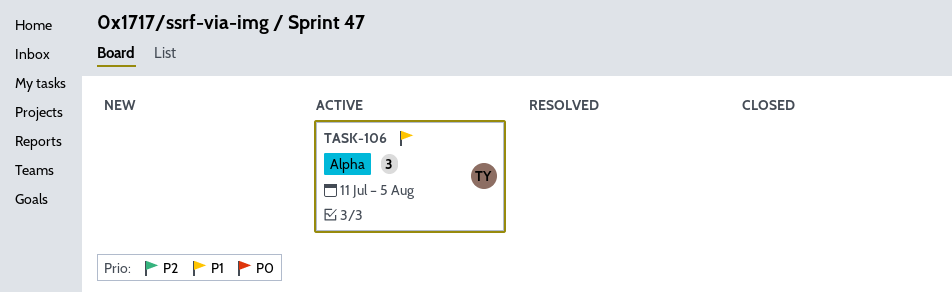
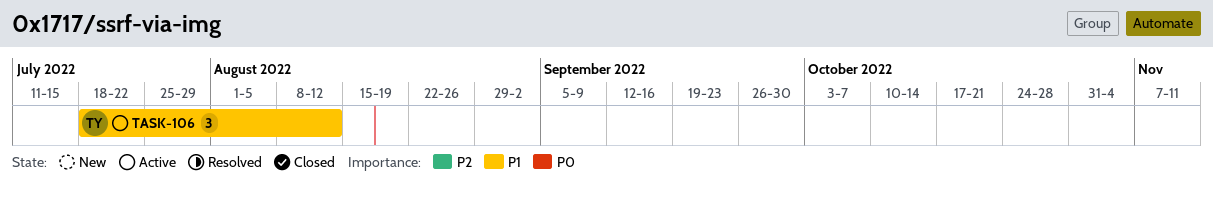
TASK-106, start: Jul 11 -> Jul 18
TASK-106, due: Aug 5 -> Aug 12

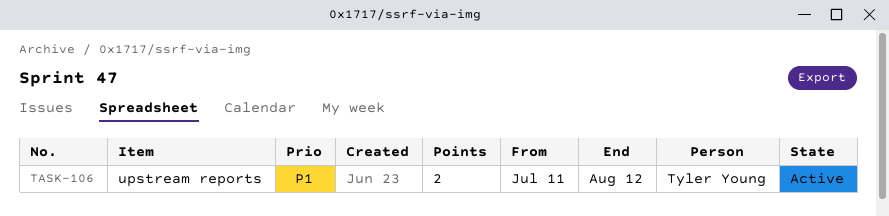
TASK-106, estimate: 3 -> 2
TASK-106, start: Jul 18 -> Jul 11

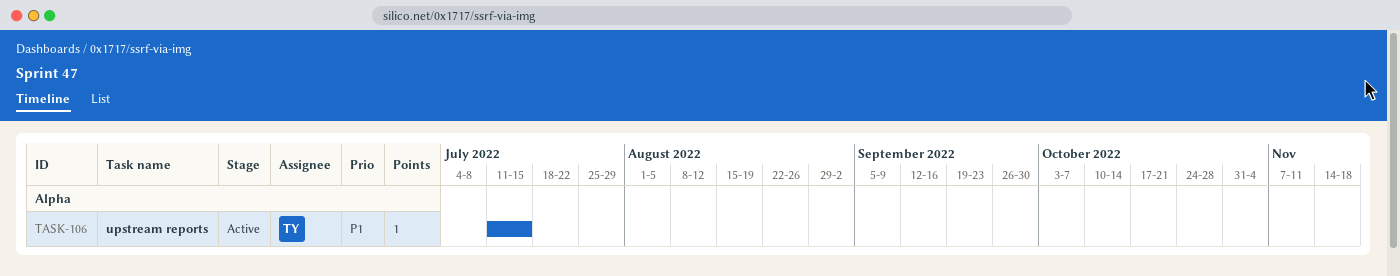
TASK-106, estimate: 2 -> 1
TASK-106, due: Aug 12 -> Jul 15

